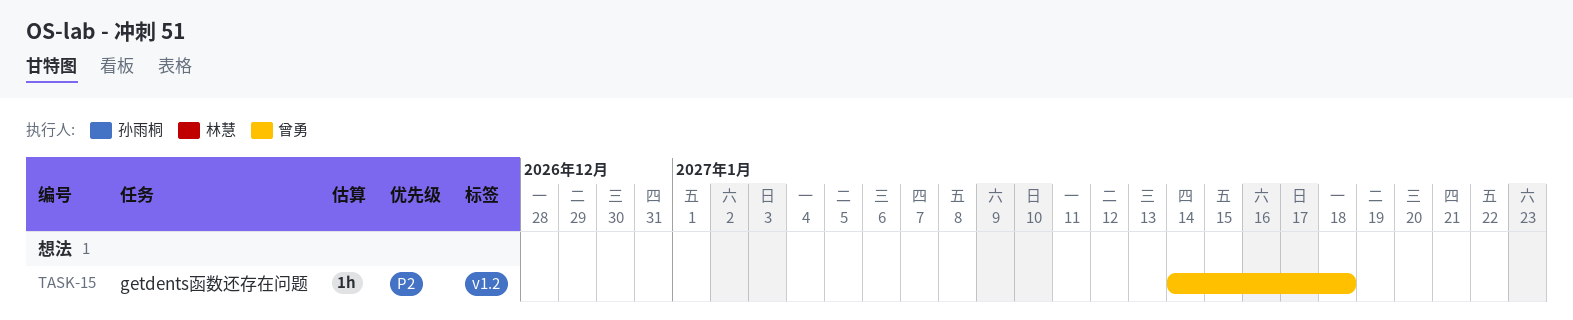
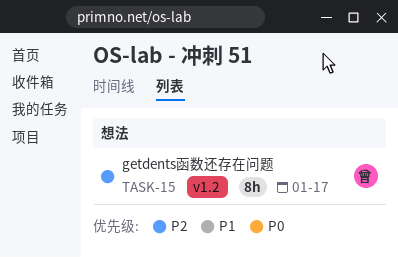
TASK-15, estimate: 1h -> 8h
TASK-15, due: Jan 18 -> Jan 17

